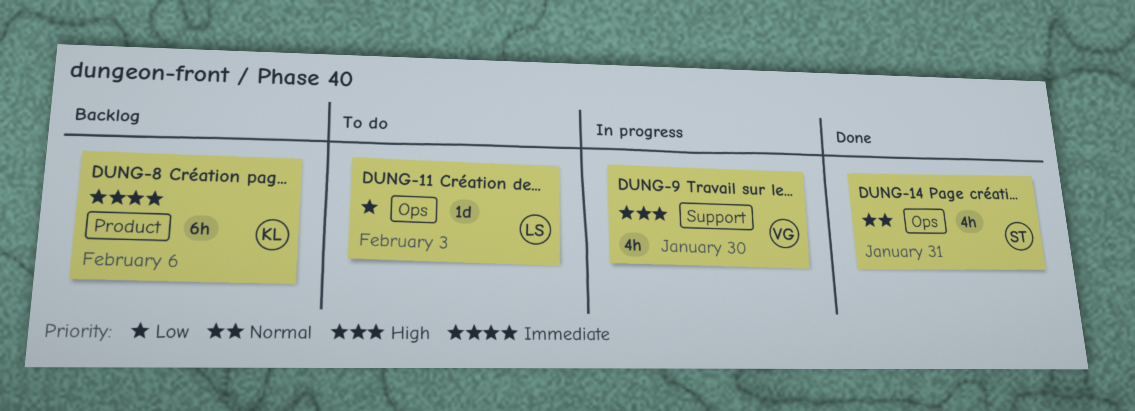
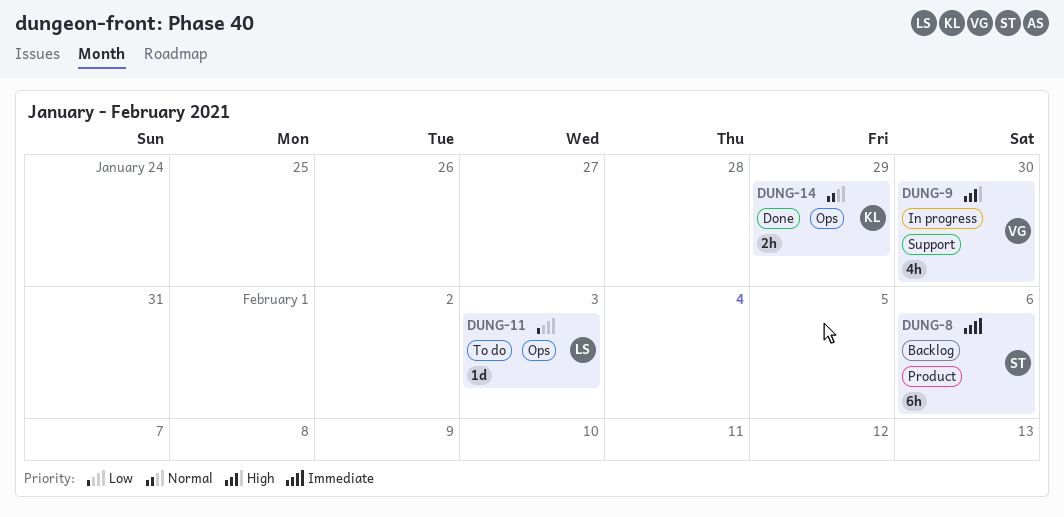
DUNG-8, owner: KL -> ST
DUNG-14, owner: ST -> KL
DUNG-14, estimate: 4h -> 2h
DUNG-14, due: Jan 31 -> Jan 29

